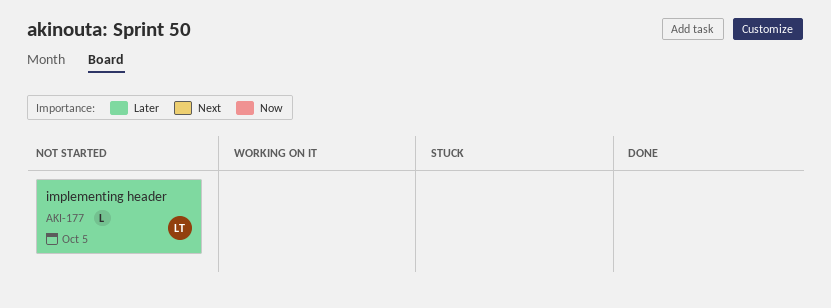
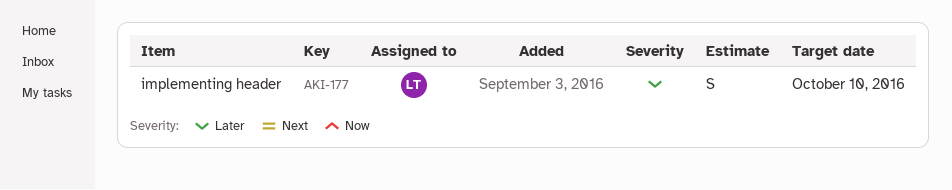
AKI-177, estimate: L -> S
AKI-177, due: Oct 5 -> Oct 10

